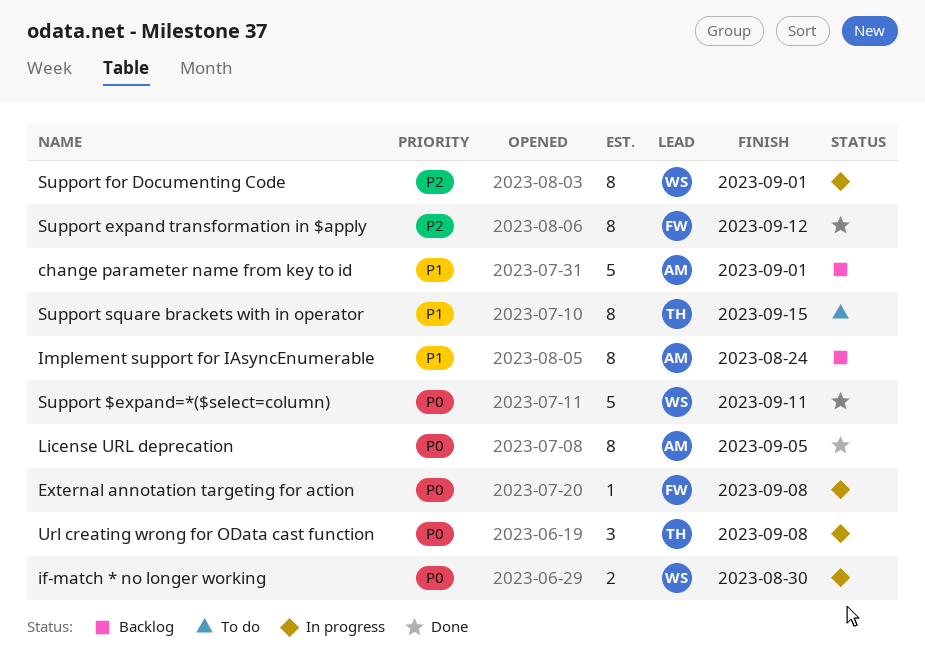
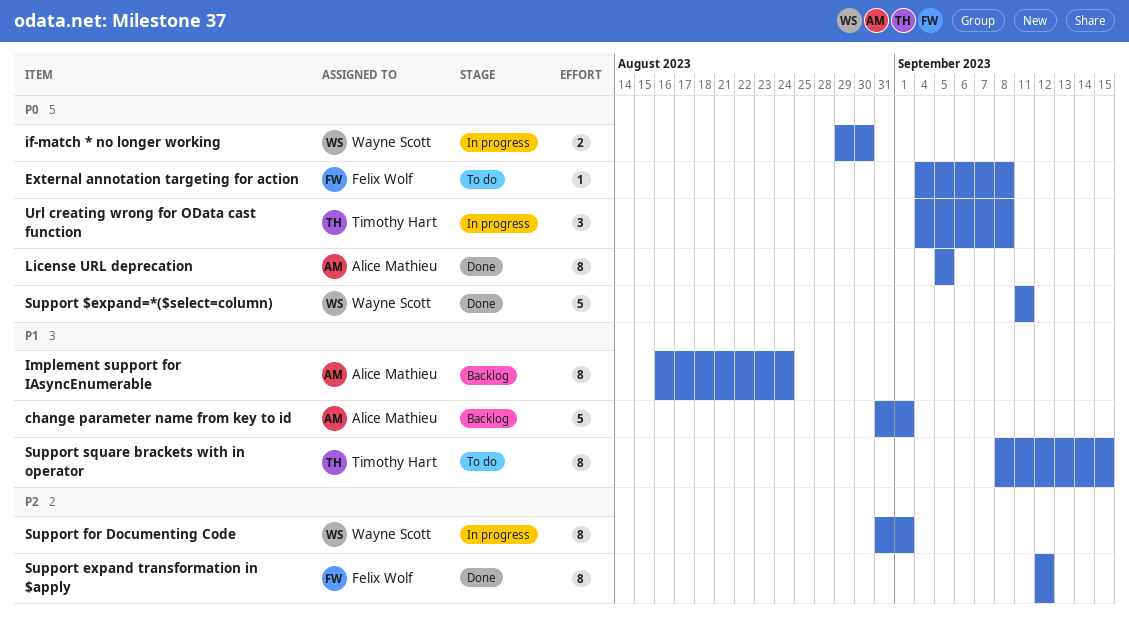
External annotation targeting for action, status: In progress -> To do

